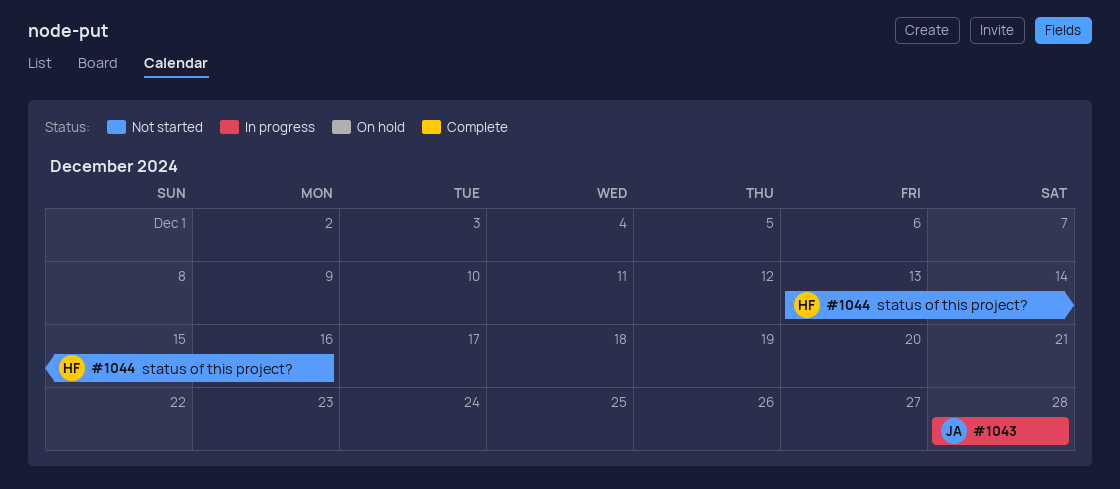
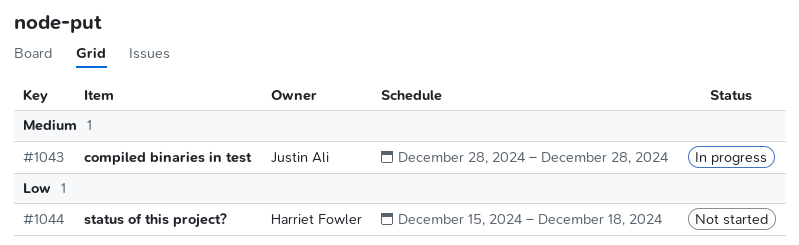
#1044, start: Dec 13 -> Dec 15
#1044, due: Dec 16 -> Dec 18

